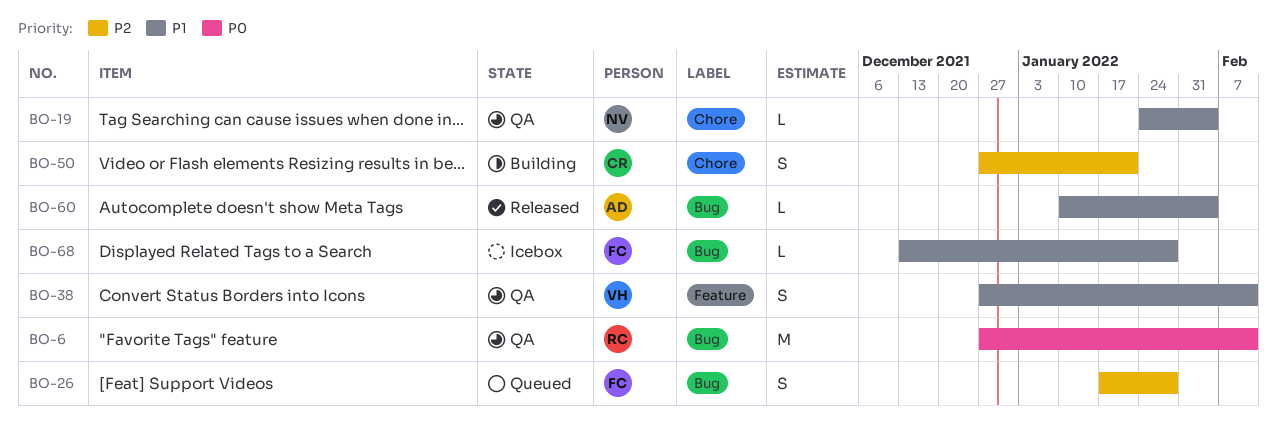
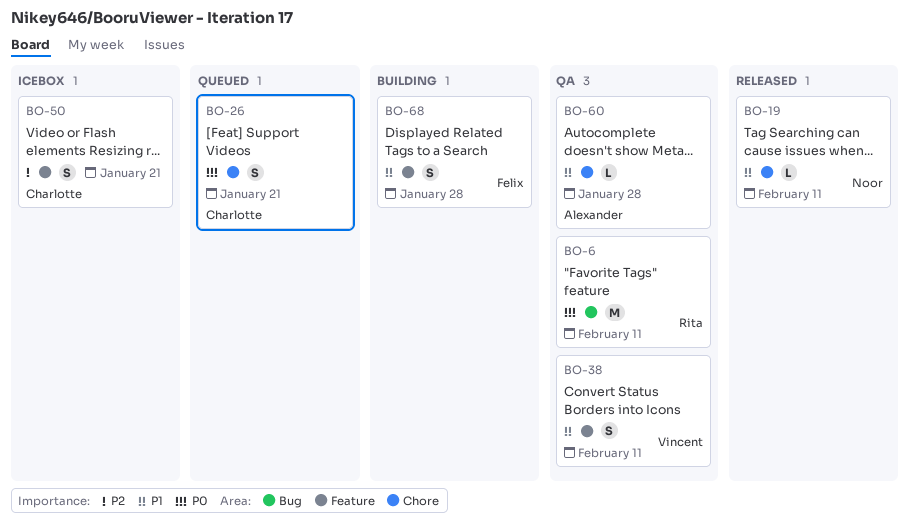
BO-19, status: QA -> Released
BO-19, due: Feb 4 -> Feb 11
BO-26, owner: Felix -> Charlotte
BO-26, priority: P2 -> P0
BO-26, label: Bug -> Chore
BO-26, due: Jan 28 -> Jan 21
BO-50, status: Building -> Icebox
BO-50, label: Chore -> Feature
BO-60, status: Released -> QA
BO-60, label: Bug -> Chore
BO-60, due: Feb 4 -> Jan 28
BO-68, status: Icebox -> Building
BO-68, label: Bug -> Feature
BO-68, estimate: L -> S

